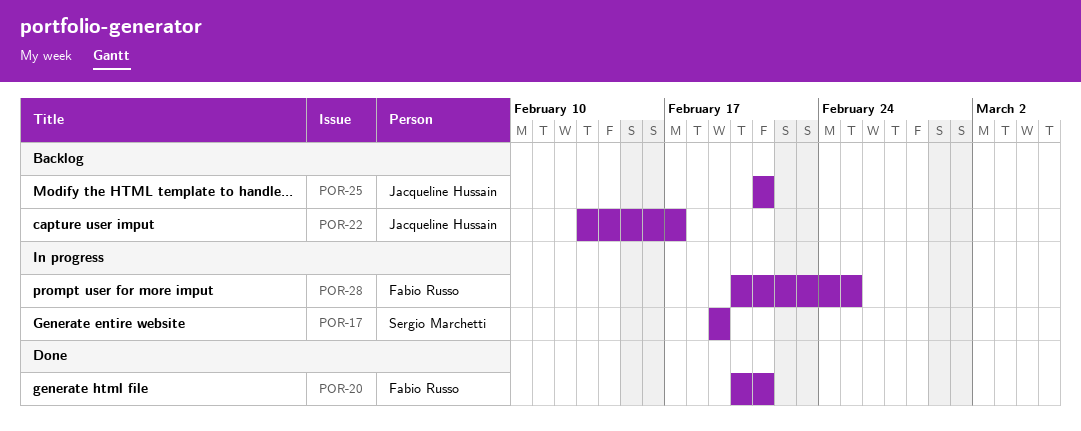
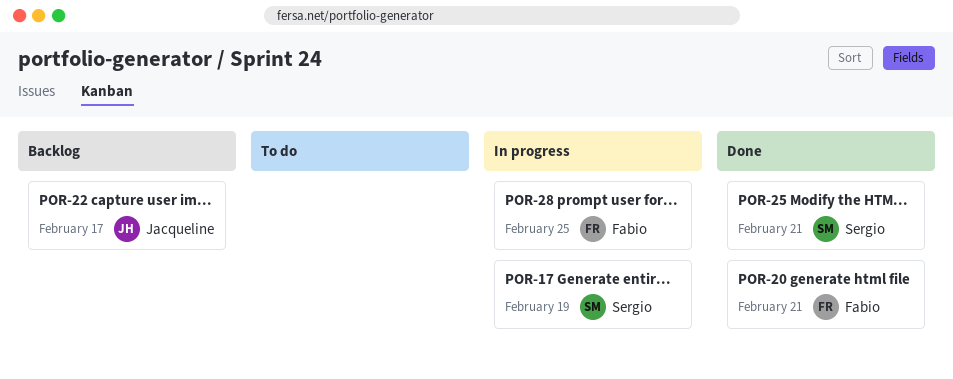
POR-25, status: Backlog -> Done
POR-25, owner: Jacqueline Hussain -> Sergio Marchetti

